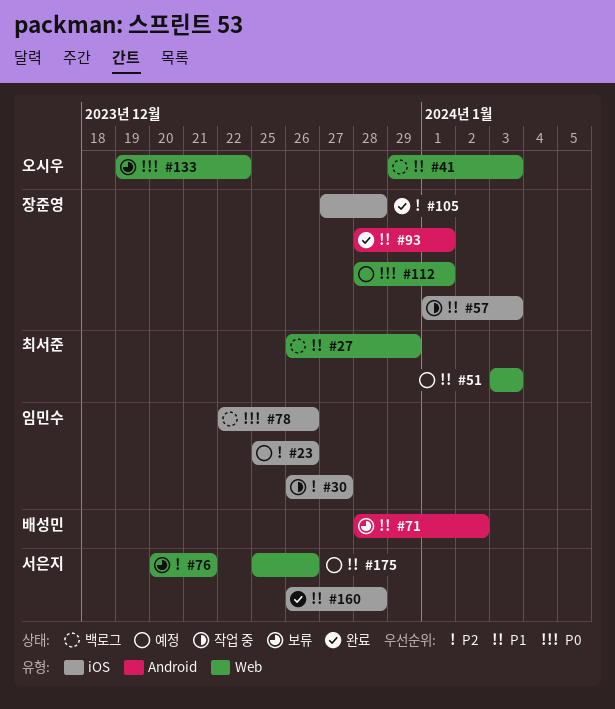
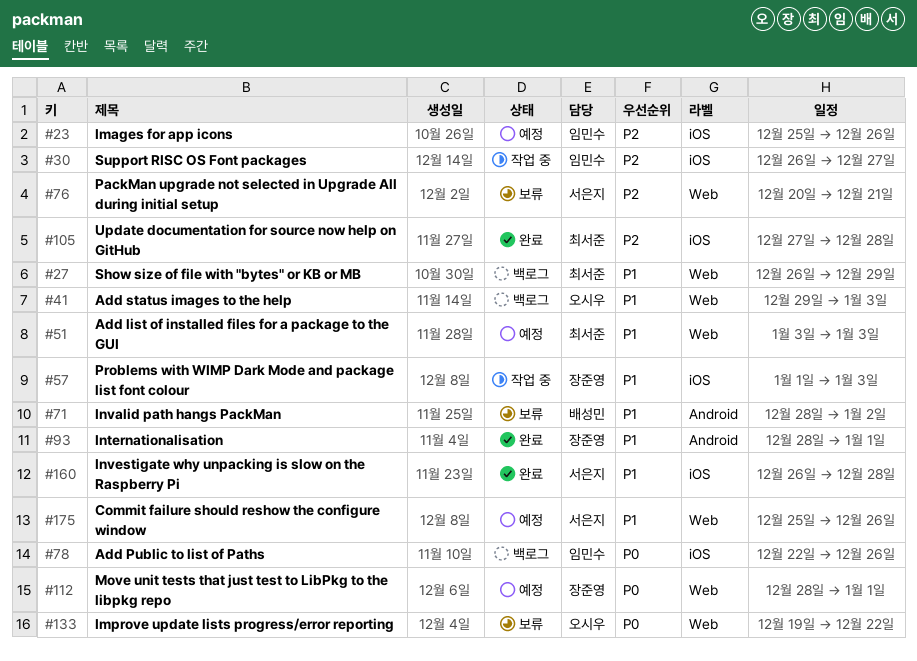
#105, owner: 장준영 -> 최서준

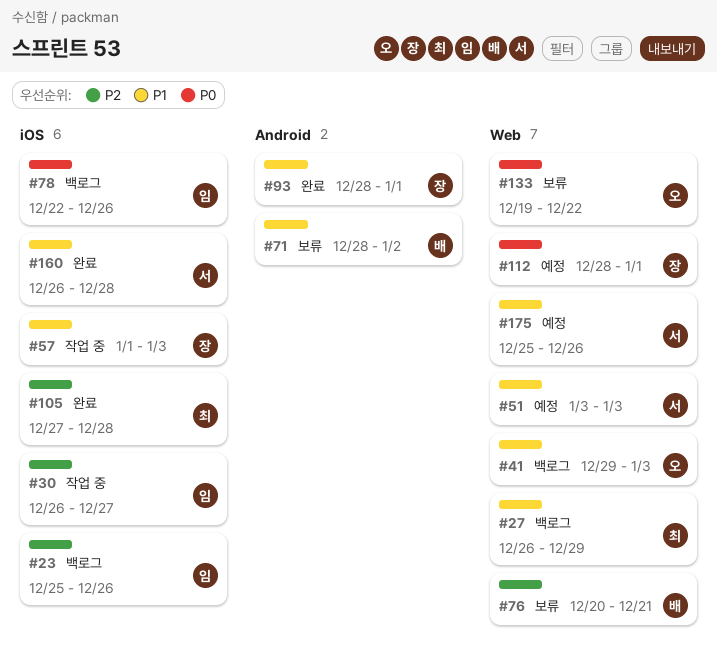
#23, status: 예정 -> 백로그
#51, owner: 최서준 -> 서은지
#76, owner: 서은지 -> 배성민

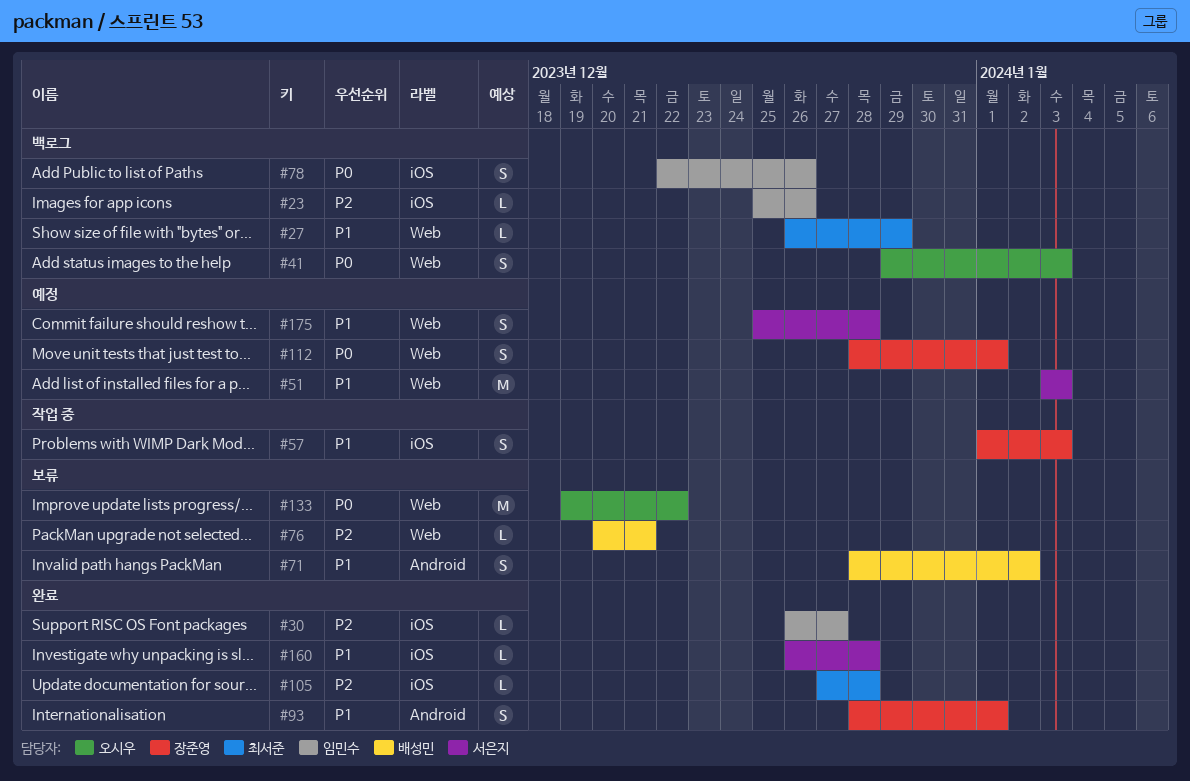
#30, status: 작업 중 -> 완료
#41, priority: P1 -> P0
#175, due: Dec 26 -> Dec 28

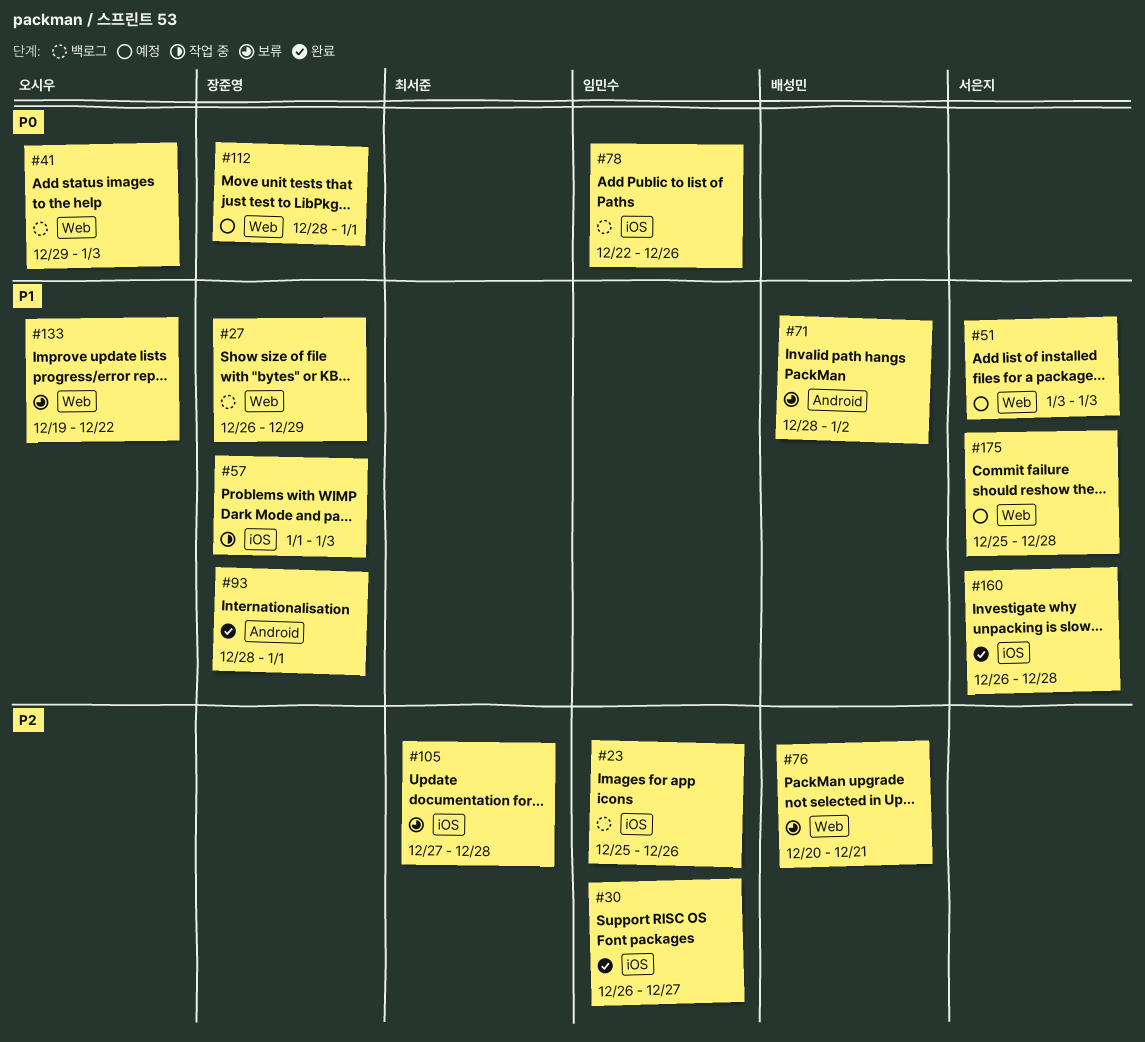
#27, owner: 최서준 -> 장준영
#105, status: 완료 -> 보류
#133, priority: P0 -> P1

